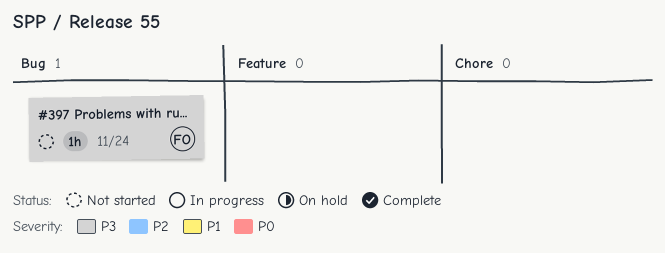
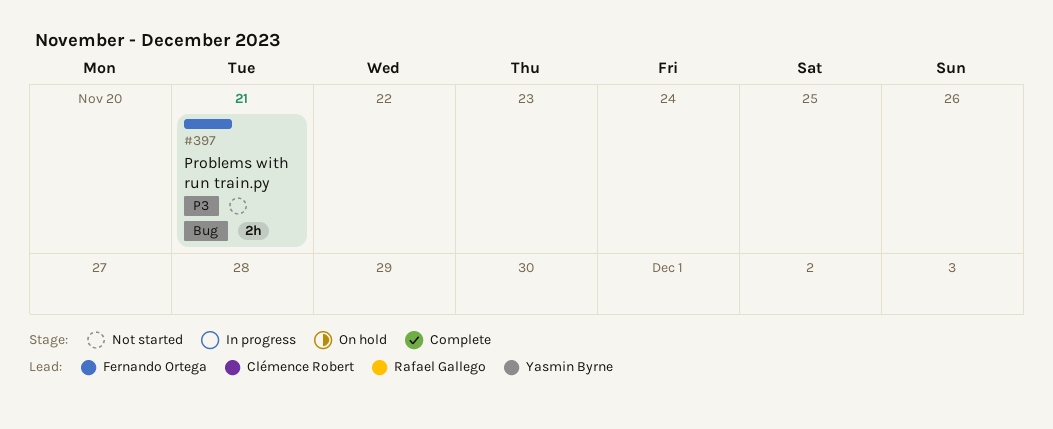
#397, estimate: 1h -> 2h
#397, due: Nov 24 -> Nov 21

